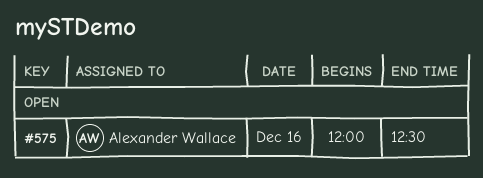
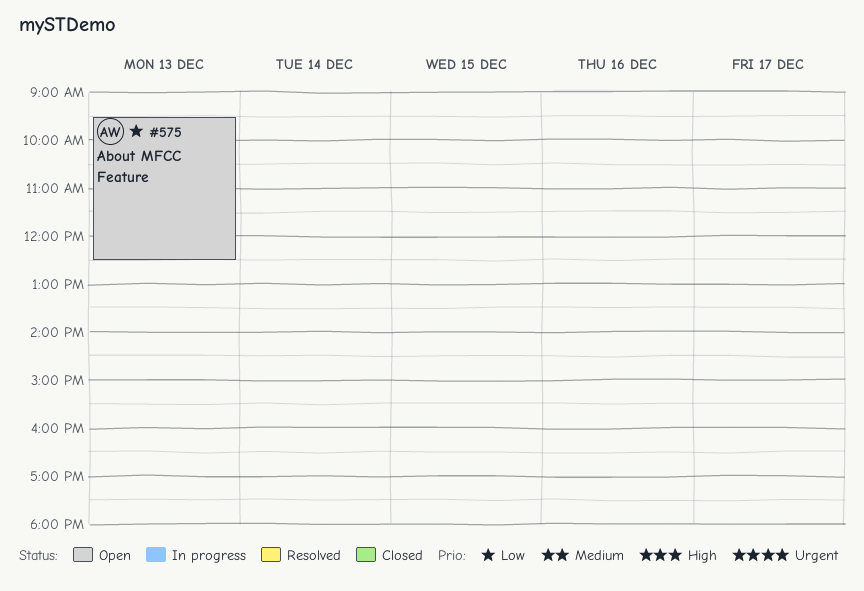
#575, day: Dec 16 -> Dec 13
#575, begins: 12:00 -> 09:30

